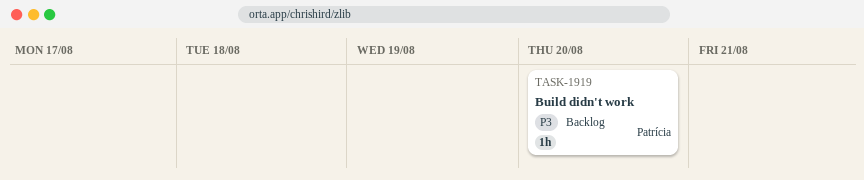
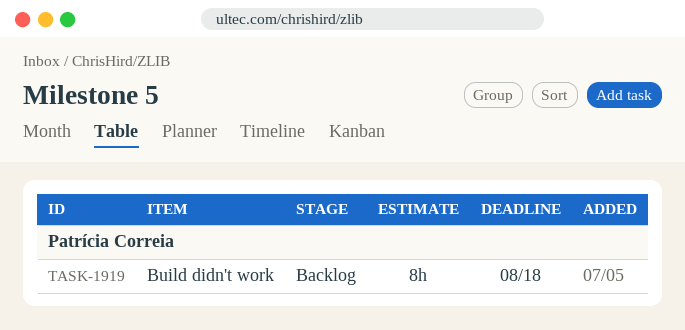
TASK-1919, estimate: 1h -> 8h
TASK-1919, due: Aug 20 -> Aug 18

